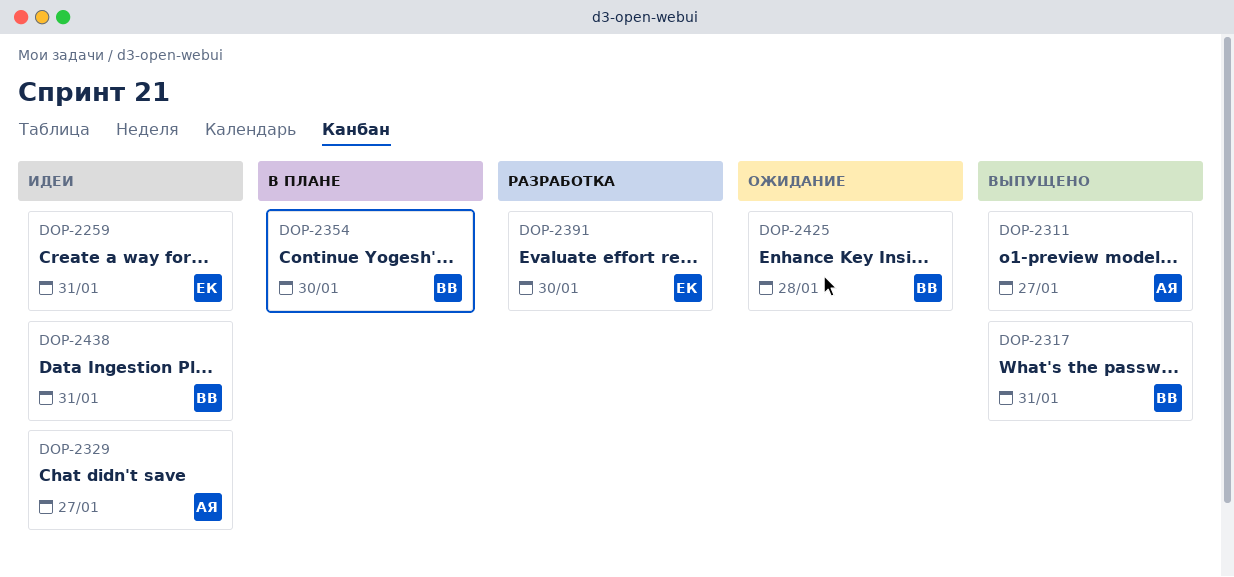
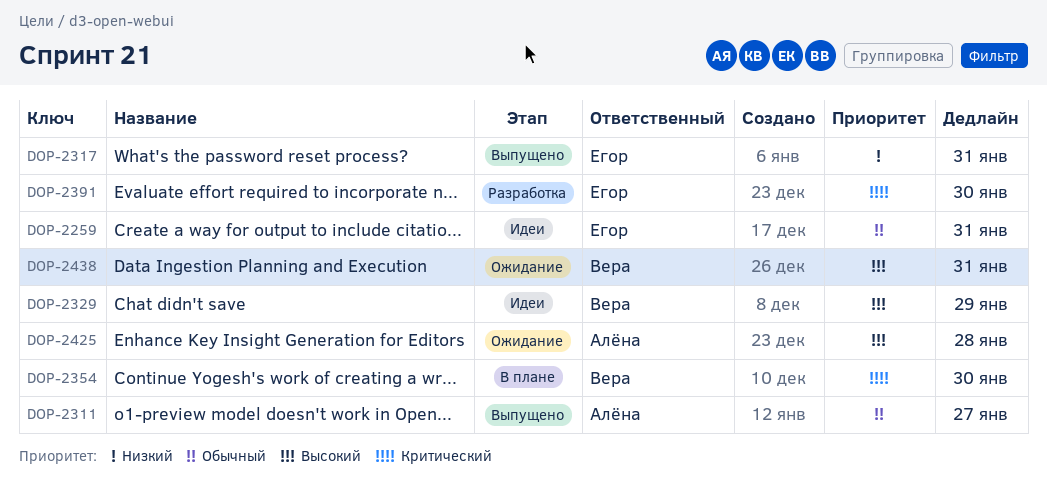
DOP-2317, owner: Вера -> Егор
DOP-2329, owner: Алёна -> Вера
DOP-2329, due: Jan 27 -> Jan 29
DOP-2425, owner: Вера -> Алёна
DOP-2438, status: Идеи -> Ожидание

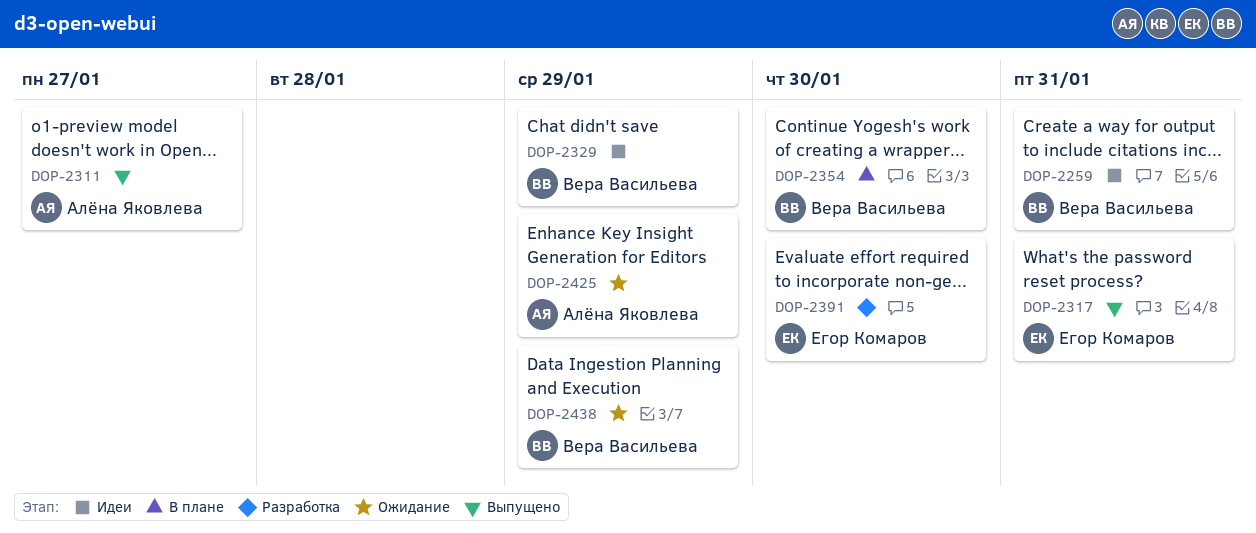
DOP-2259, owner: Егор Комаров -> Вера Васильева
DOP-2425, due: Jan 28 -> Jan 29
DOP-2438, due: Jan 31 -> Jan 29

